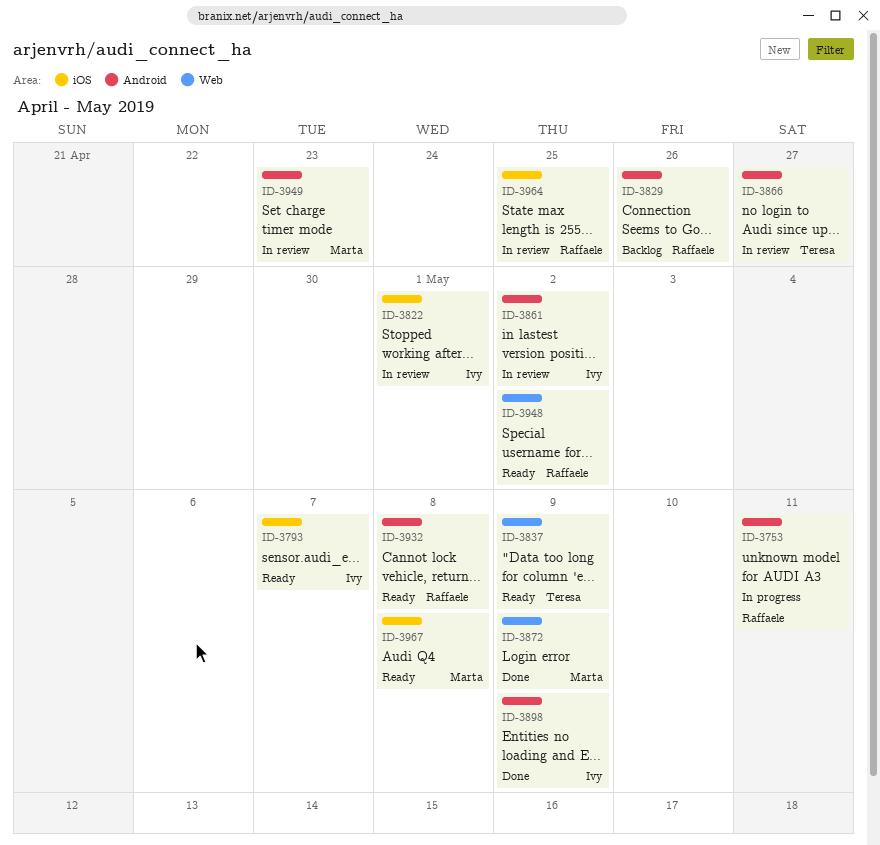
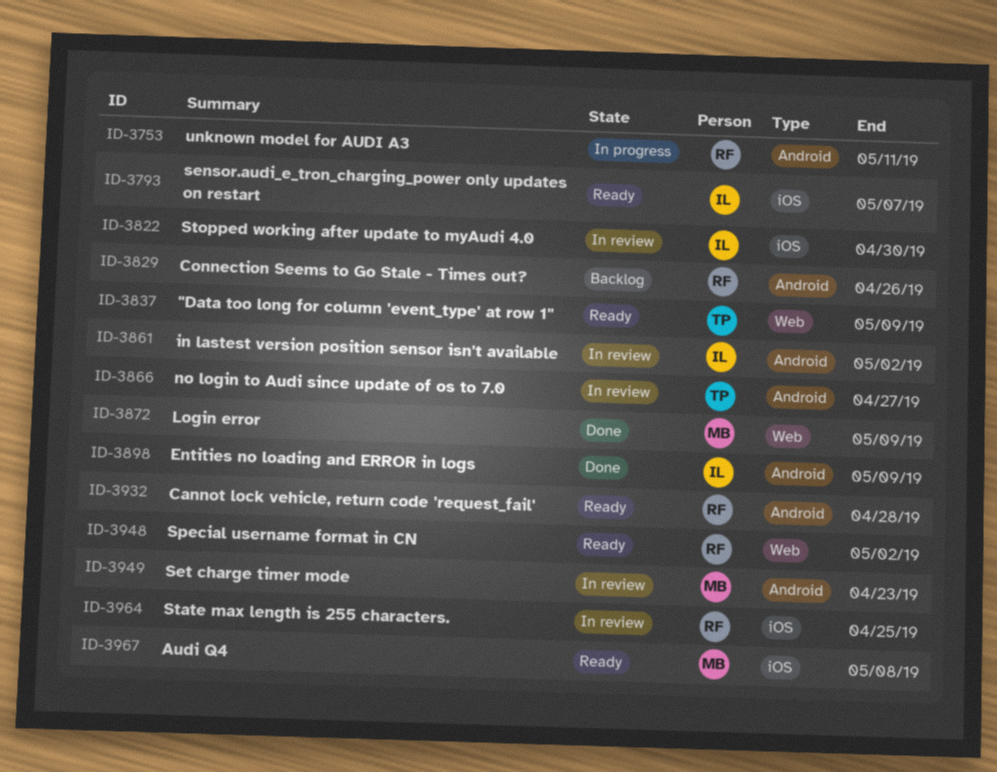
ID-3822, due: May 1 -> Apr 30
ID-3932, due: May 8 -> Apr 28

